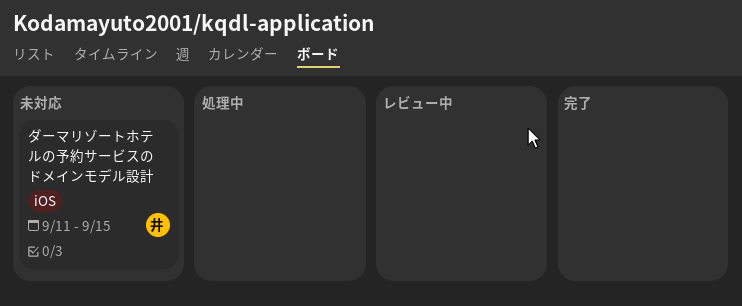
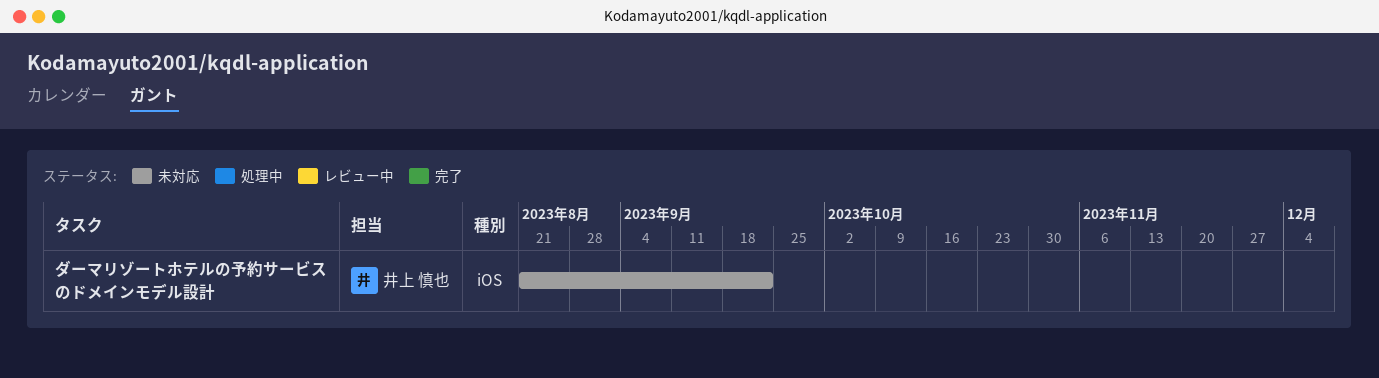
ダーマリゾートホテルの予約サービスのドメインモデル設計, start: Sep 11 -> Aug 21
ダーマリゾートホテルの予約サービスのドメインモデル設計, due: Sep 15 -> Sep 22

